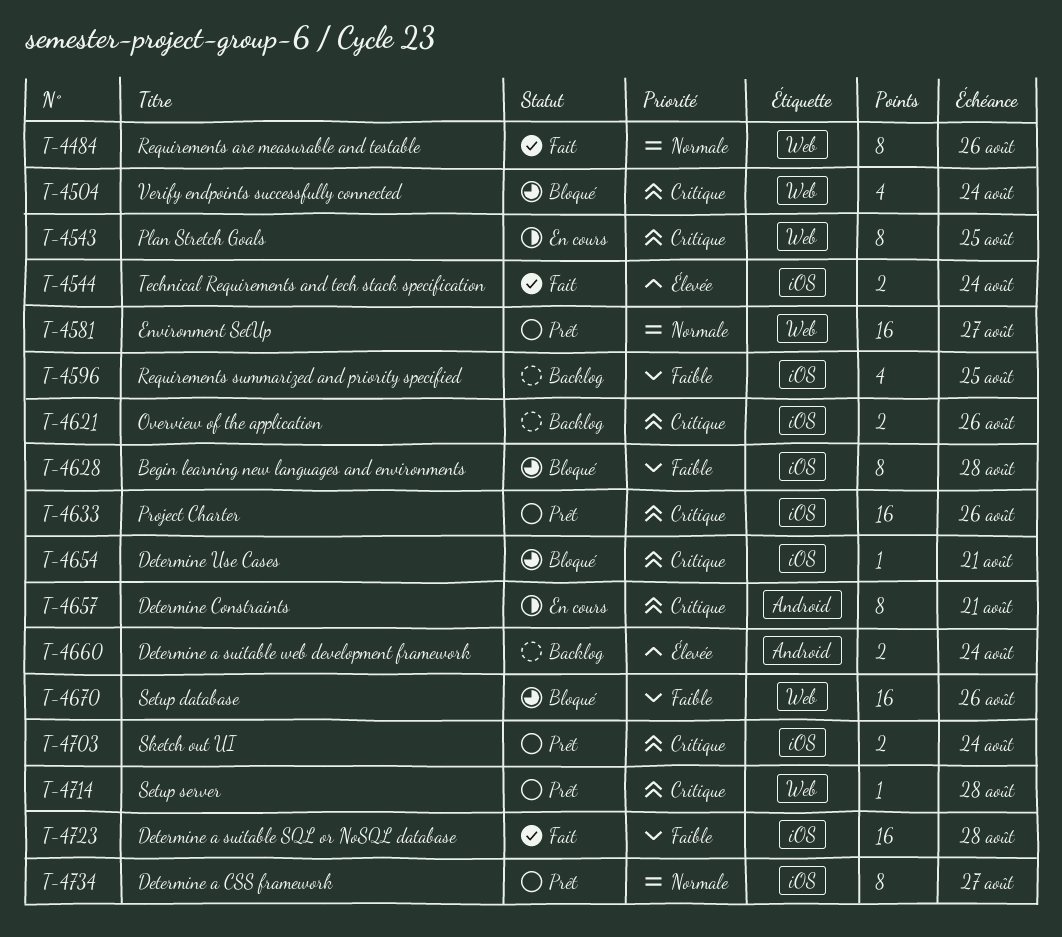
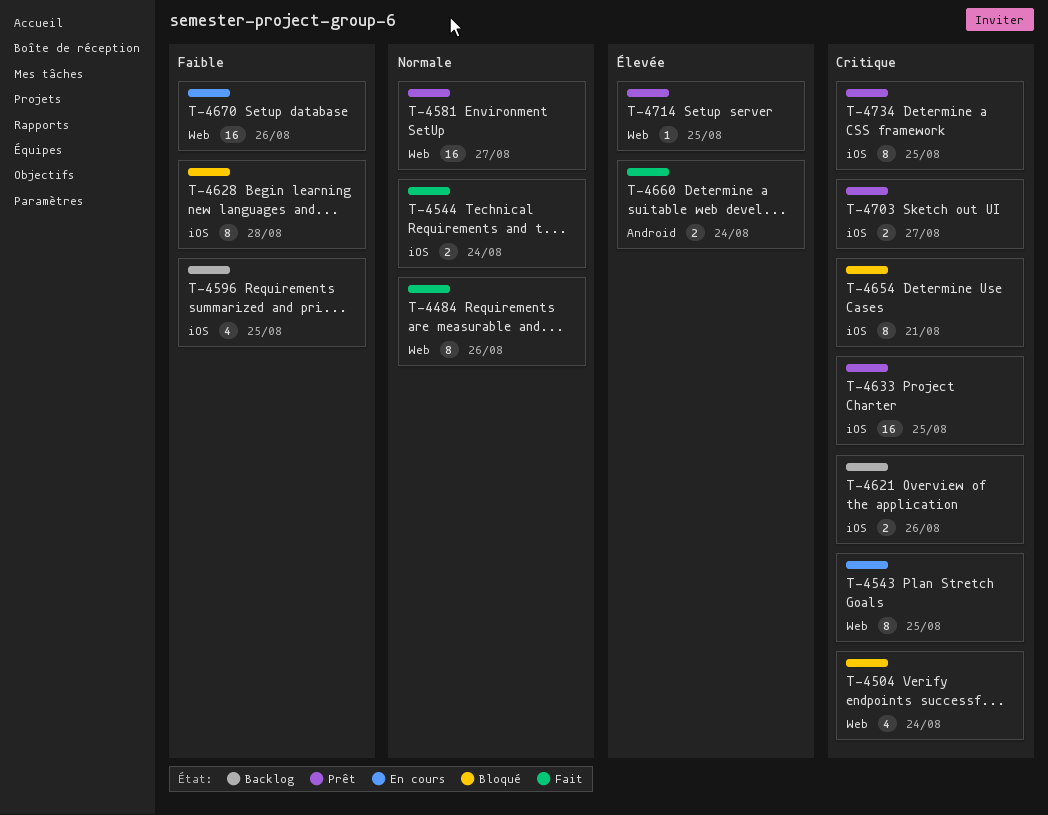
T-4544, priority: Élevée -> Normale
T-4633, due: Aug 26 -> Aug 25
T-4654, estimate: 1 -> 8
T-4657: present -> none
T-4660, status: Backlog -> Fait
T-4670, status: Bloqué -> En cours
T-4703, due: Aug 24 -> Aug 27
T-4714, priority: Critique -> Élevée
T-4714, due: Aug 28 -> Aug 25
T-4723: present -> none
T-4734, priority: Normale -> Critique
T-4734, due: Aug 27 -> Aug 25

